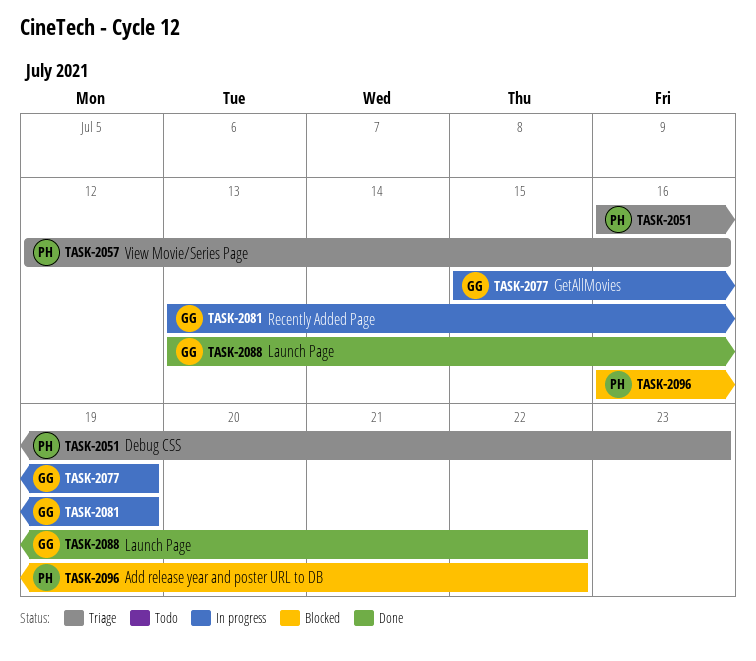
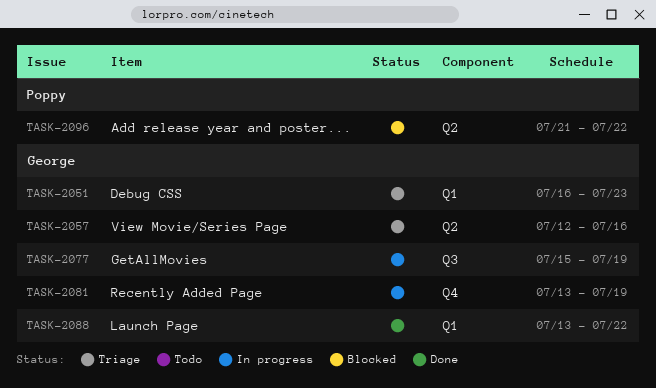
TASK-2051, owner: Poppy -> George
TASK-2057, owner: Poppy -> George
TASK-2096, start: Jul 16 -> Jul 21

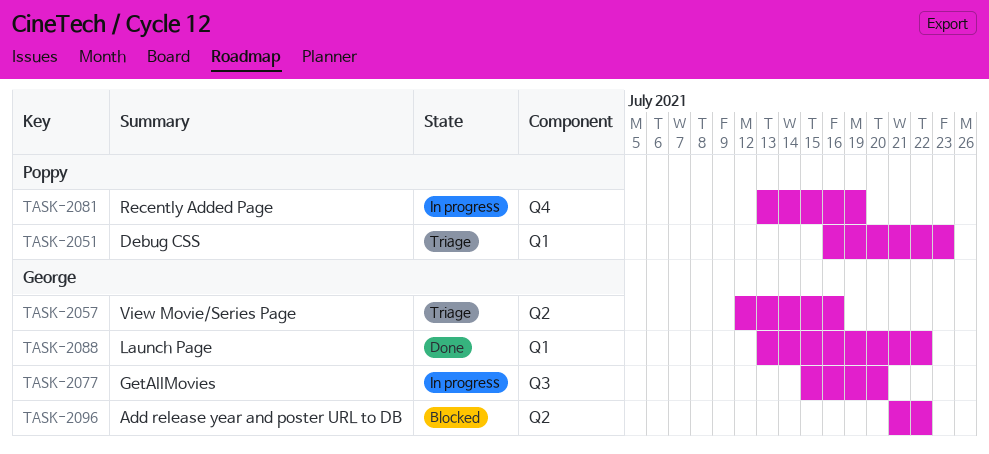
TASK-2051, owner: George -> Poppy
TASK-2077, due: Jul 19 -> Jul 20
TASK-2081, owner: George -> Poppy
TASK-2096, owner: Poppy -> George

